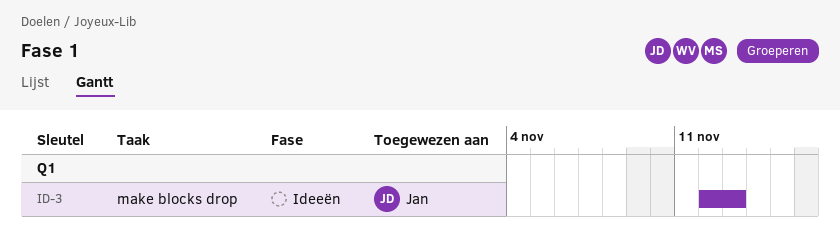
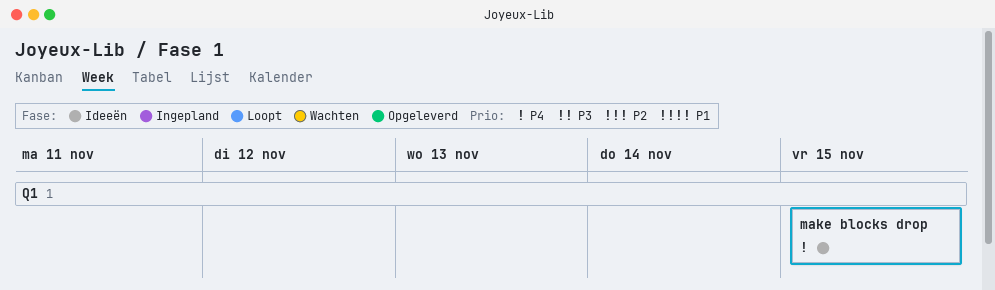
make blocks drop, due: Nov 13 -> Nov 15

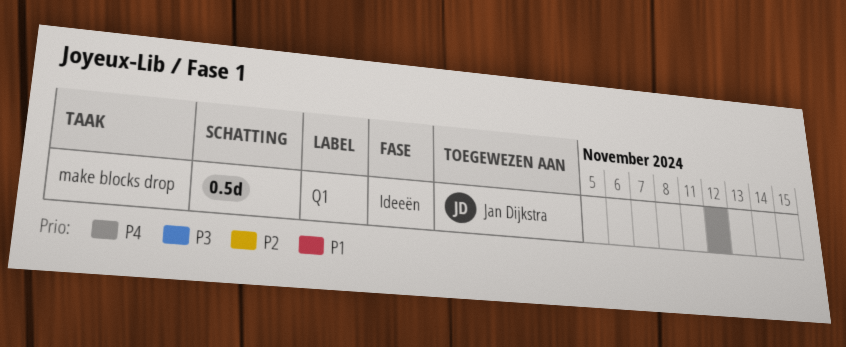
make blocks drop, due: Nov 15 -> Nov 12

